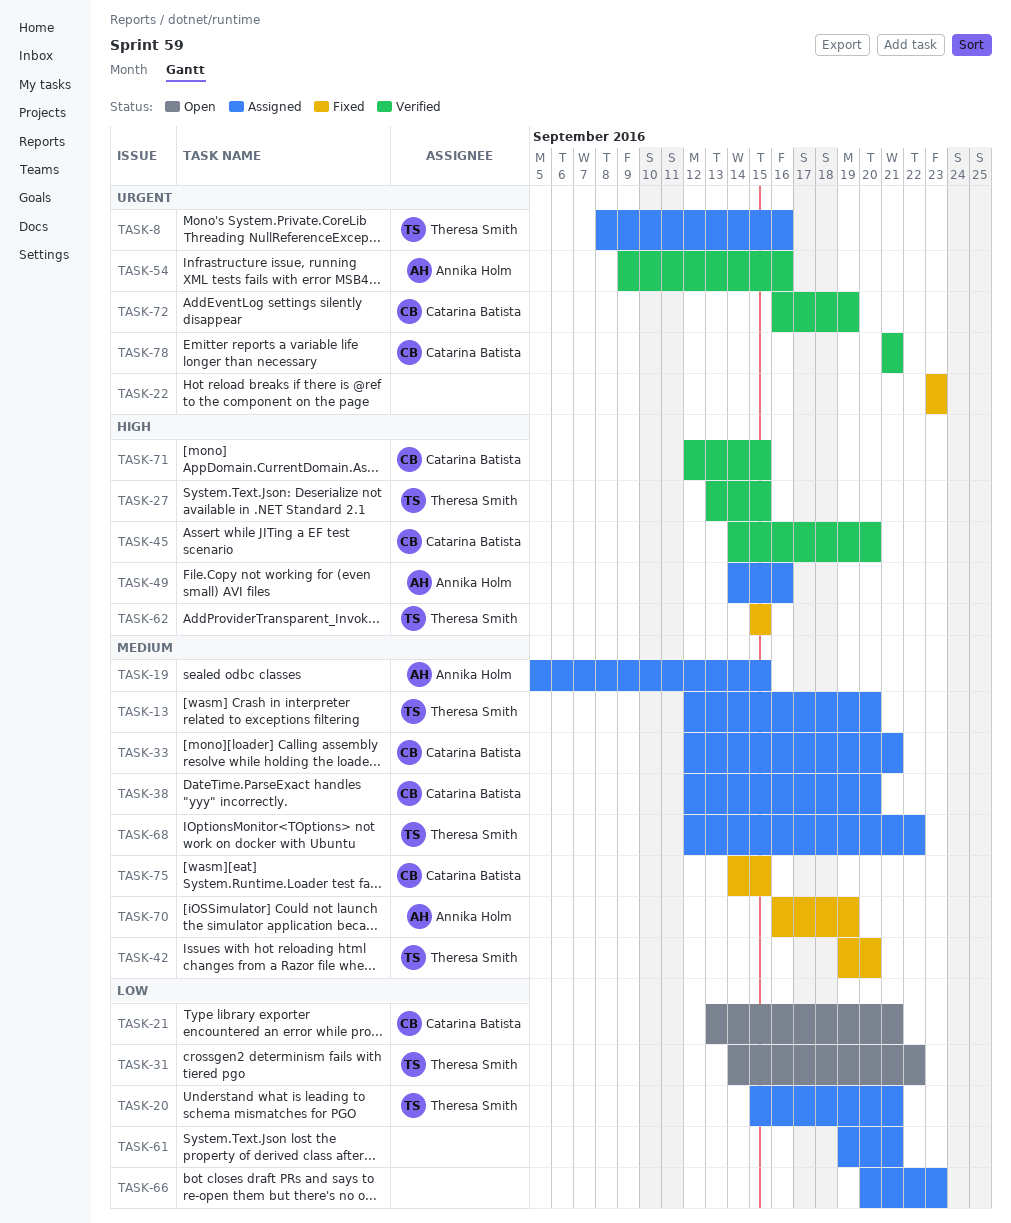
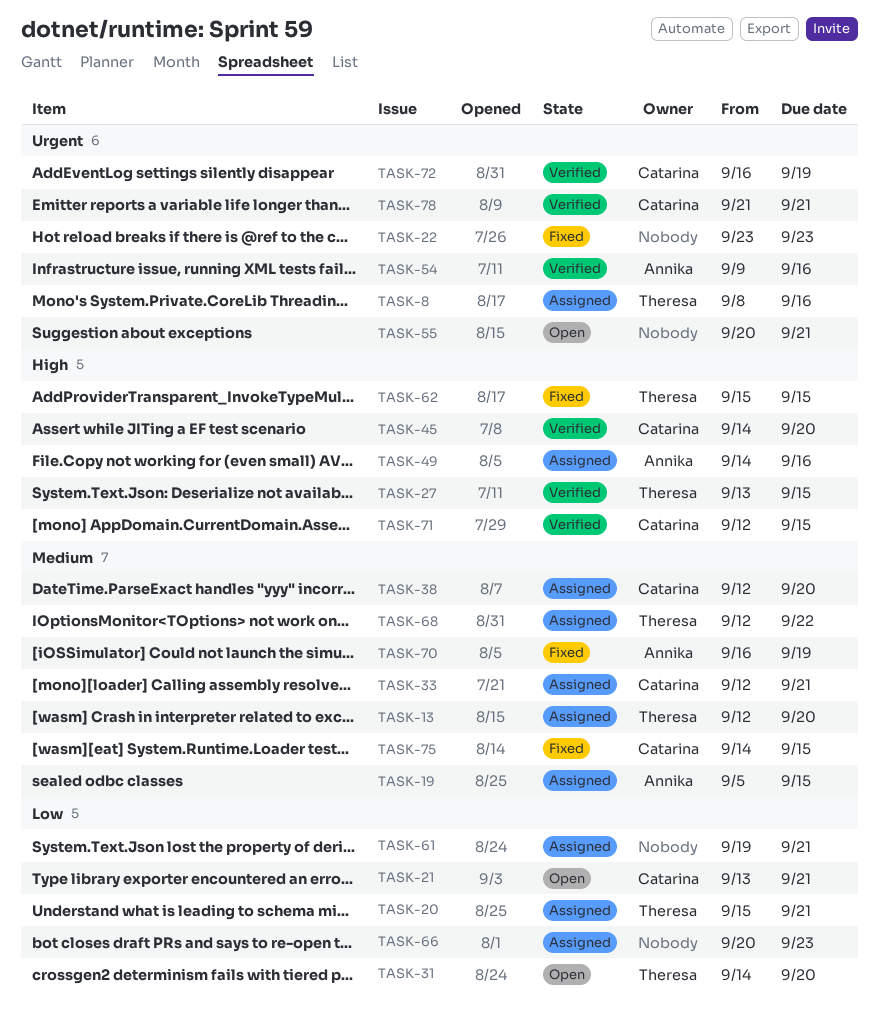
TASK-31, due: Sep 22 -> Sep 20
TASK-42: present -> none
TASK-55: none -> present

